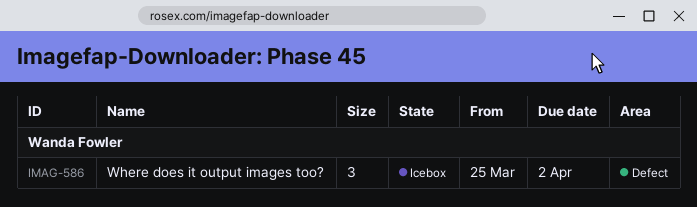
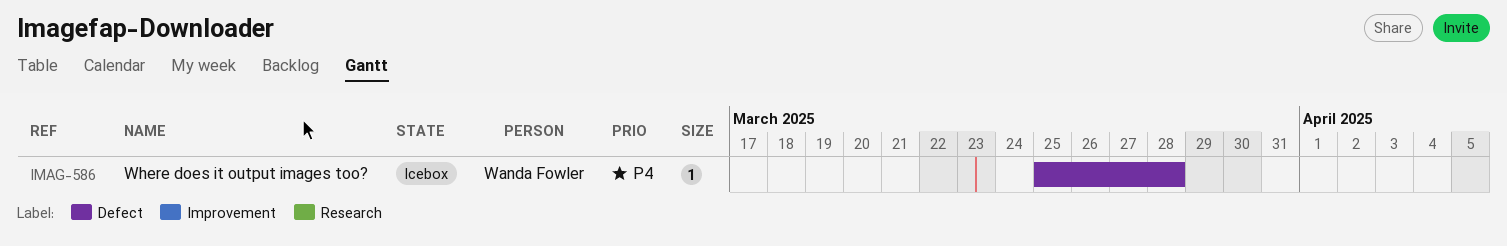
IMAG-586, estimate: 3 -> 1
IMAG-586, due: Apr 2 -> Mar 28

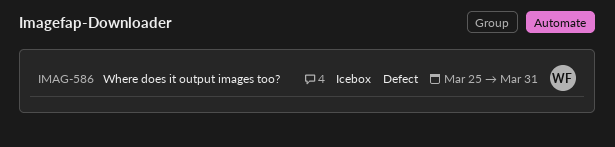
IMAG-586, due: Mar 28 -> Mar 31

